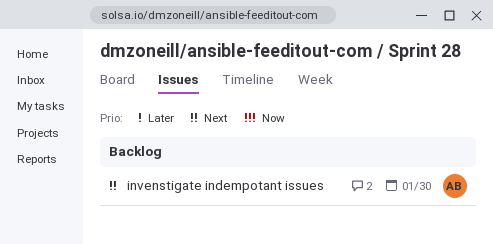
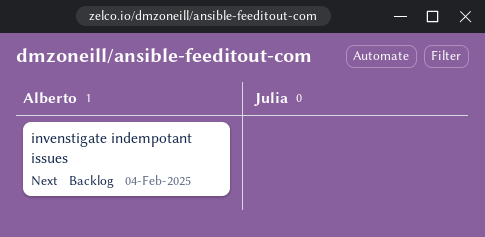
invenstigate indempotant issues, due: Jan 30 -> Feb 4

